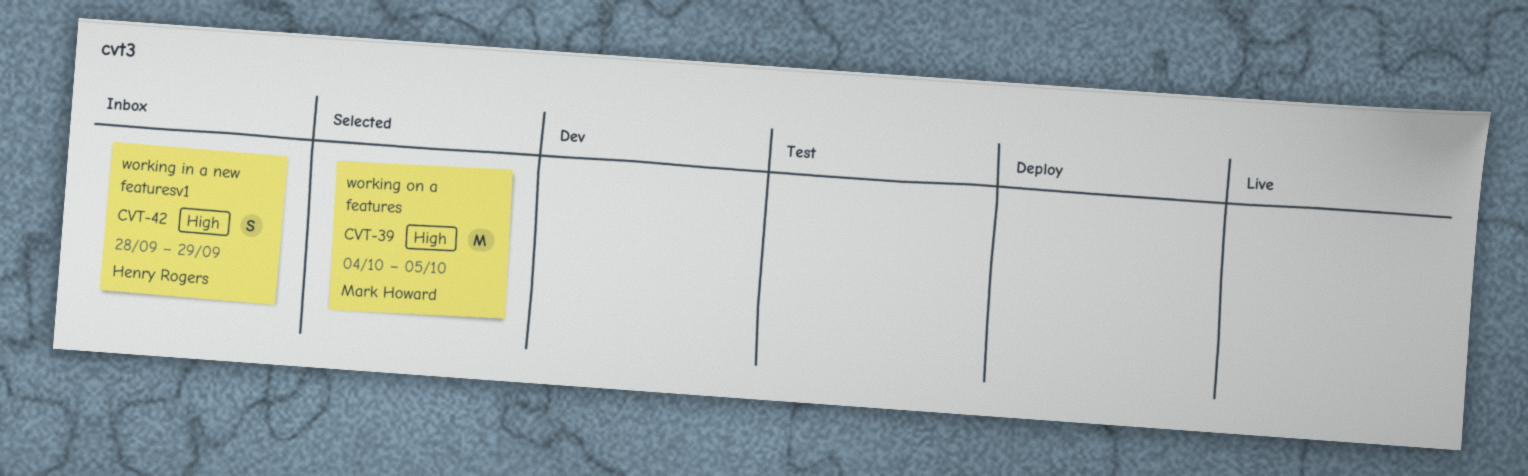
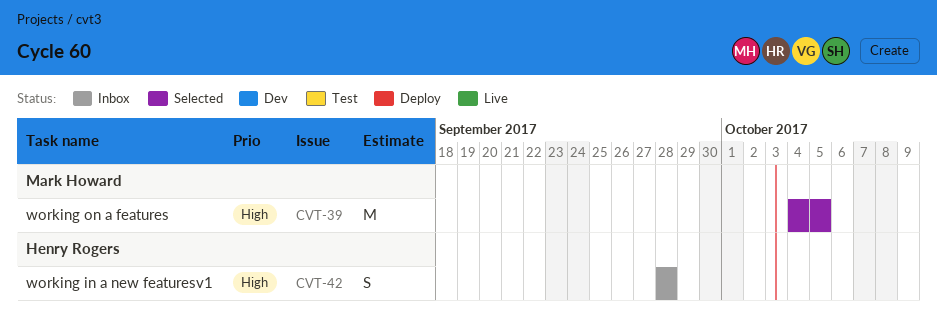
CVT-42, due: Sep 29 -> Sep 28

